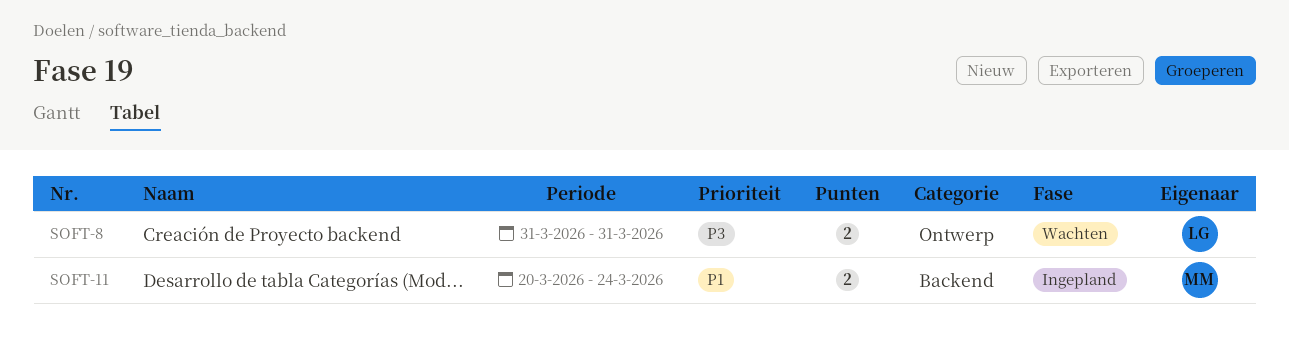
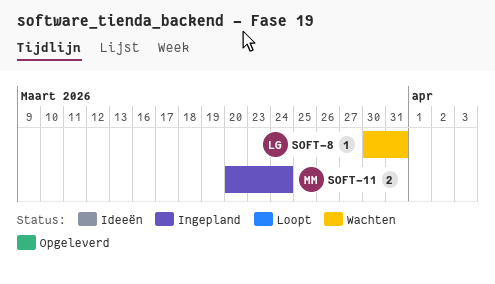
SOFT-8, estimate: 2 -> 1
SOFT-8, start: Mar 31 -> Mar 30

